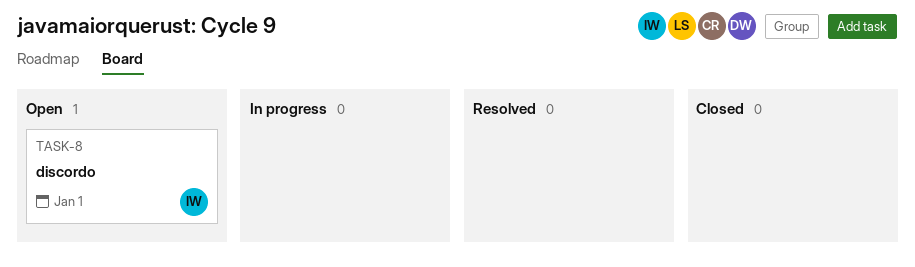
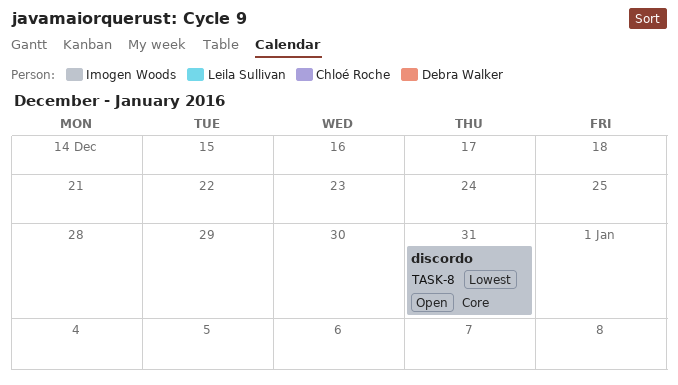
TASK-8, due: Jan 1 -> Dec 31

